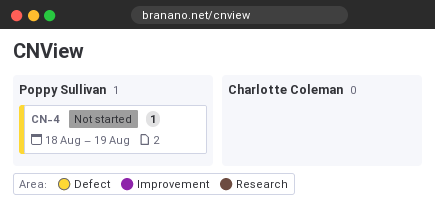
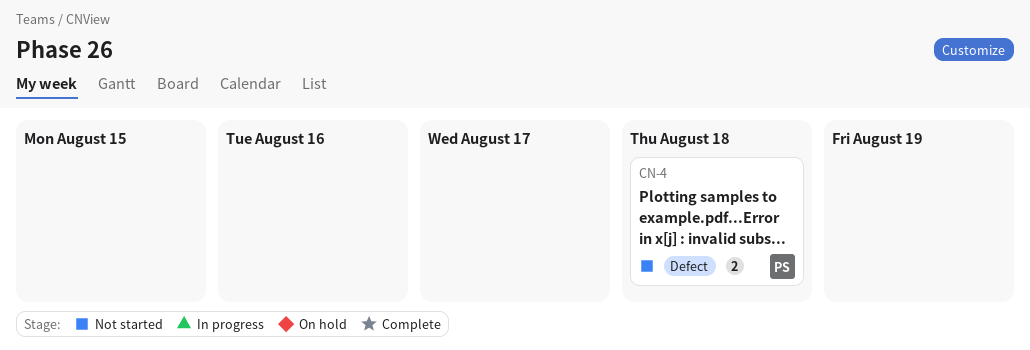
CN-4, estimate: 1 -> 2
CN-4, due: Aug 19 -> Aug 18

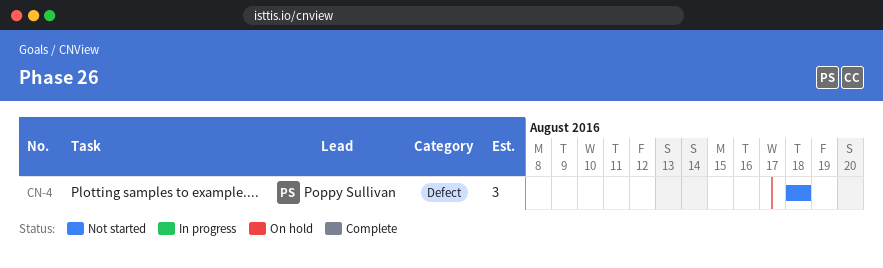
CN-4, estimate: 2 -> 3

